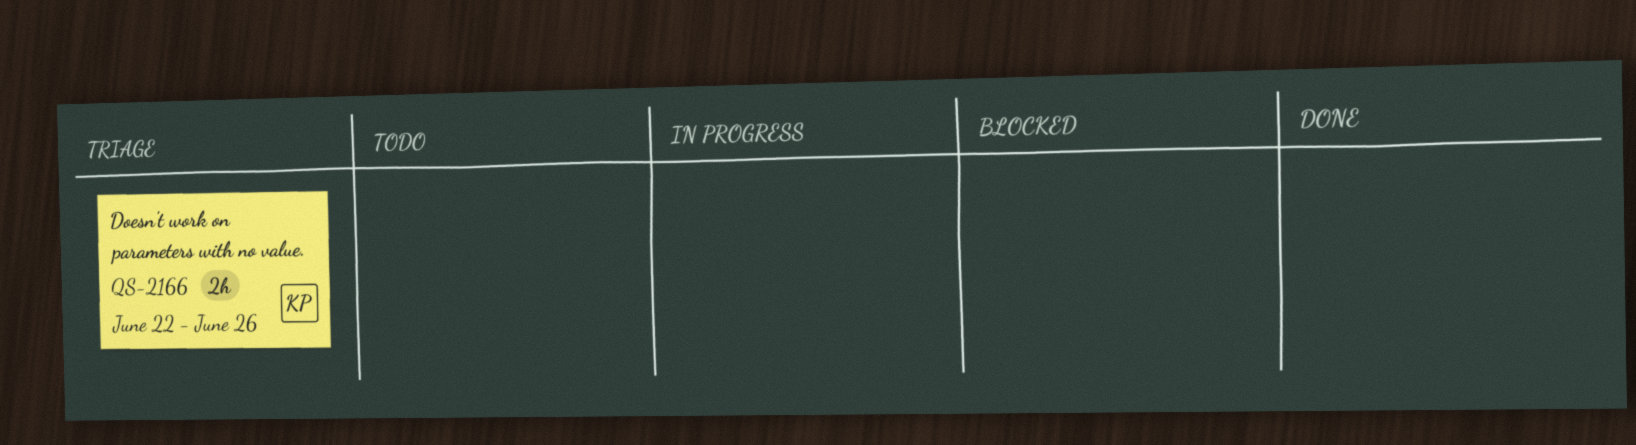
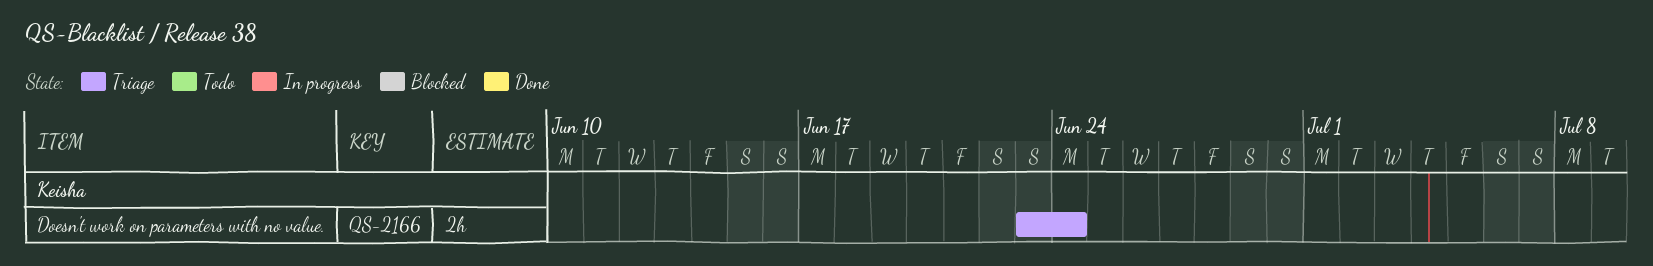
QS-2166, start: Jun 22 -> Jun 23
QS-2166, due: Jun 26 -> Jun 24

